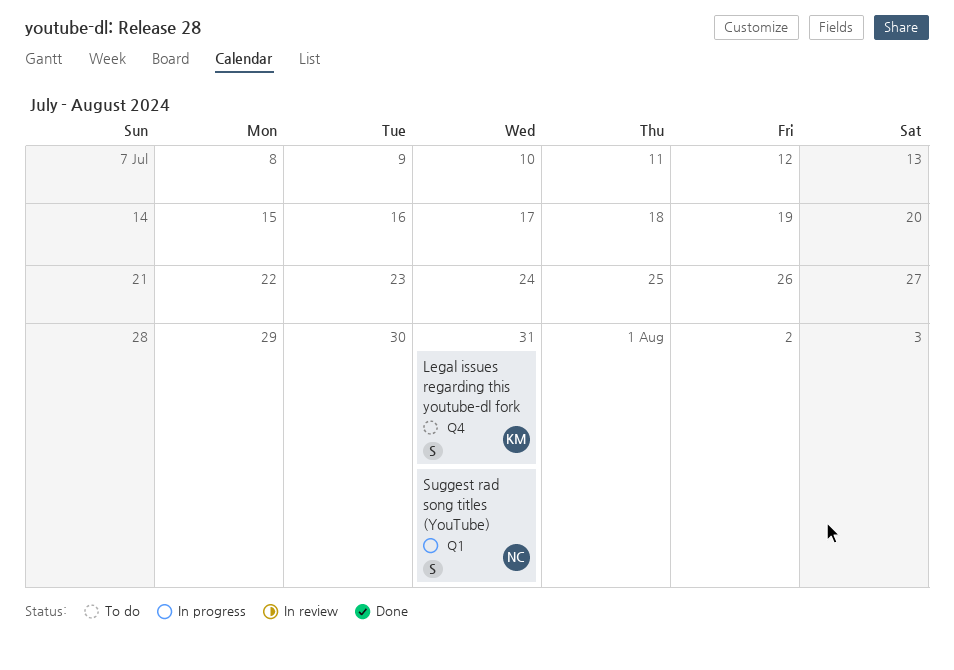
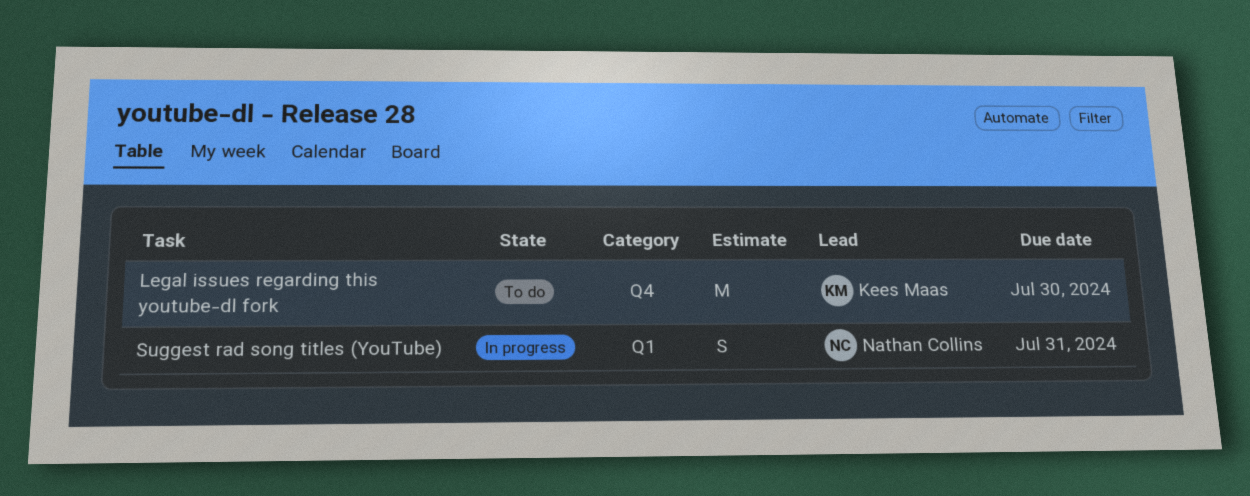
Legal issues regarding this youtube-dl fork, estimate: S -> M
Legal issues regarding this youtube-dl fork, due: Jul 31 -> Jul 30

